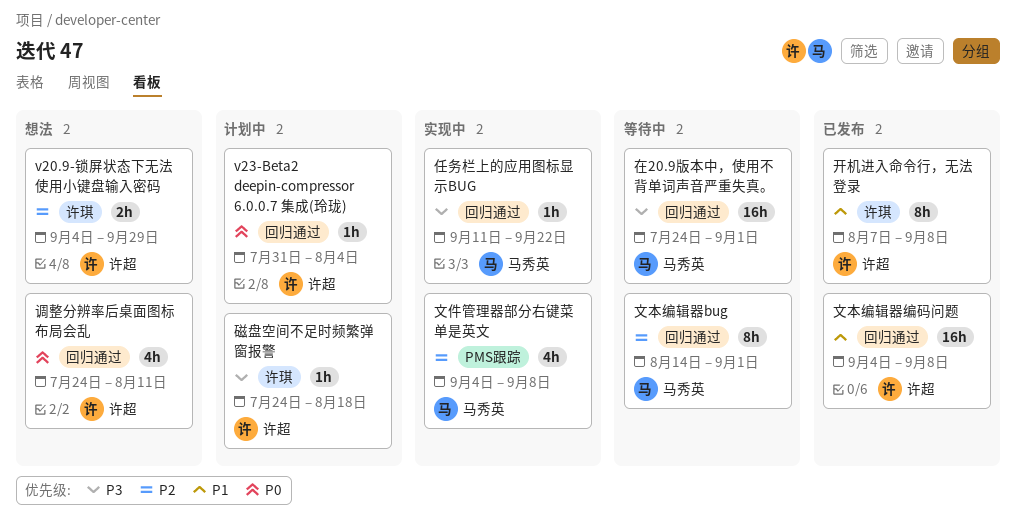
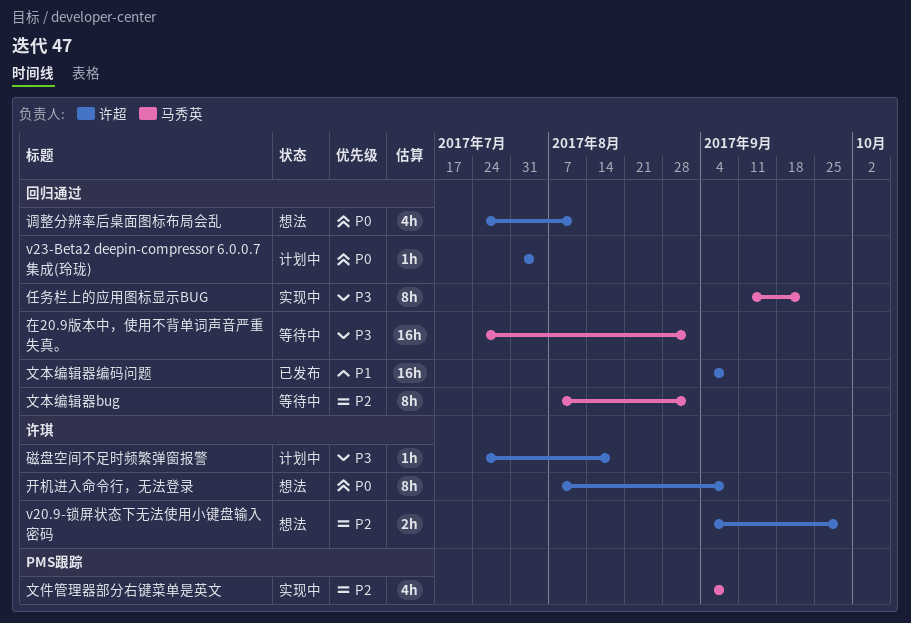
任务栏上的应用图标显示BUG, estimate: 1h -> 8h
开机进入命令行，无法登录, status: 已发布 -> 想法
开机进入命令行，无法登录, priority: P1 -> P0
文本编辑器bug, start: Aug 14 -> Aug 7

